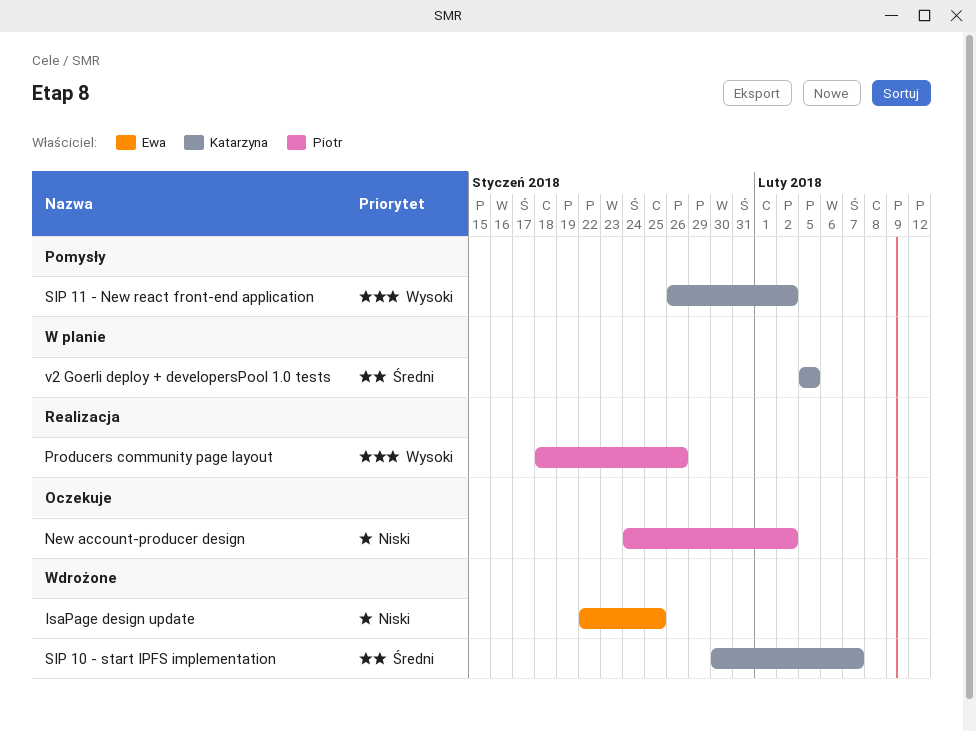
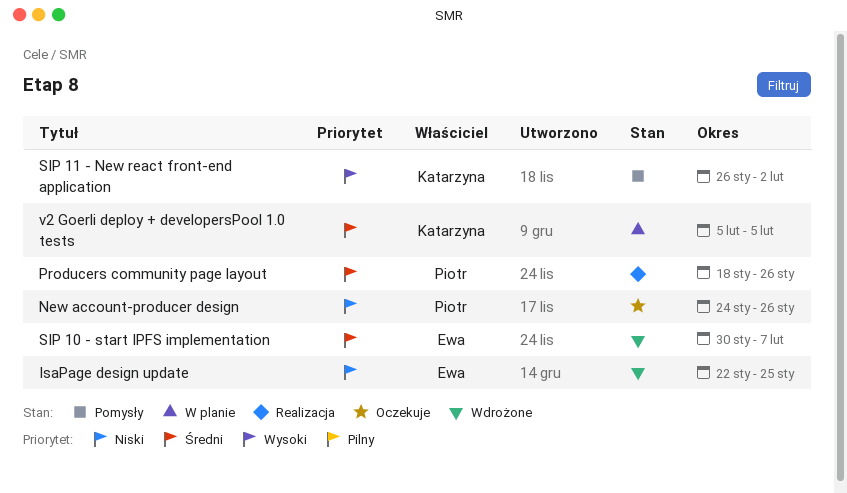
New account-producer design, due: Feb 2 -> Jan 26
Producers community page layout, priority: Wysoki -> Średni
SIP 10 - start IPFS implementation, owner: Katarzyna -> Ewa

